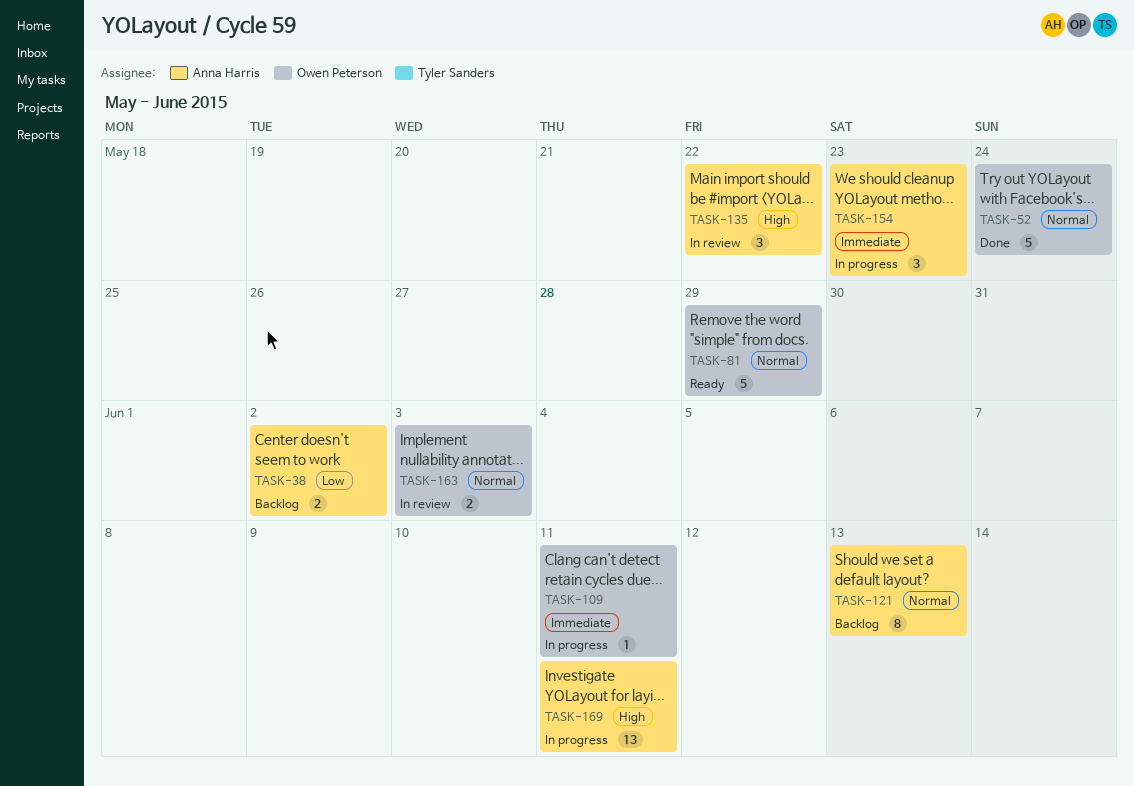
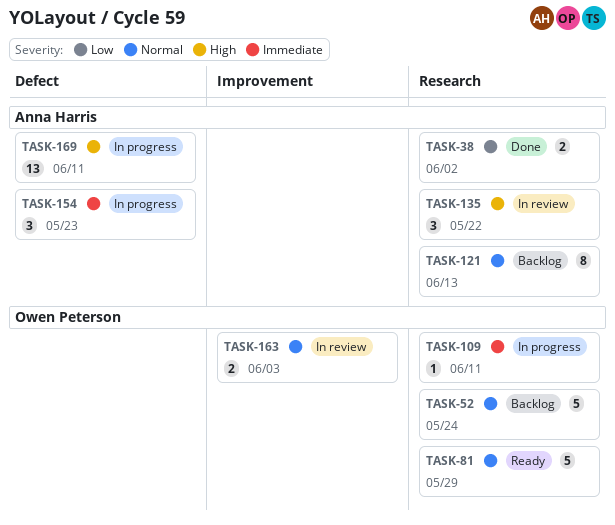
TASK-38, status: Backlog -> Done
TASK-52, status: Done -> Backlog

